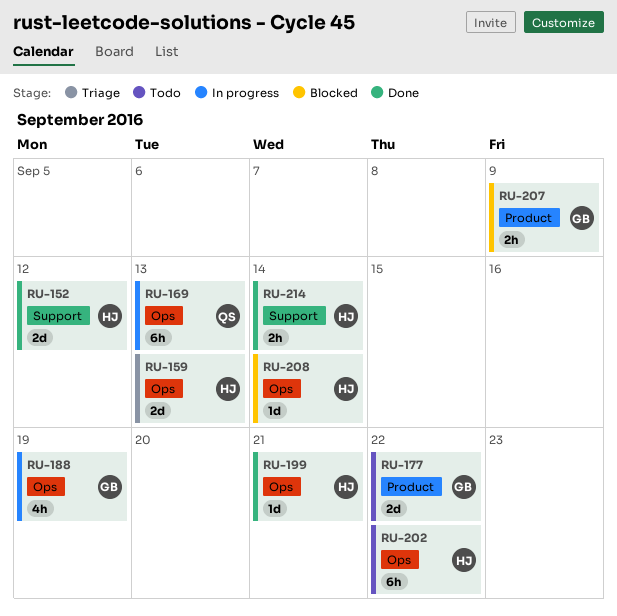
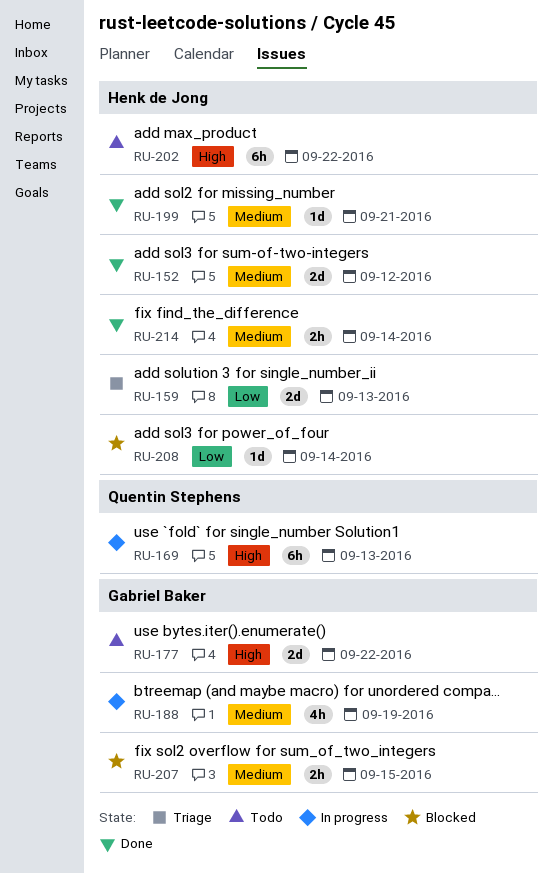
RU-207, due: Sep 9 -> Sep 15

